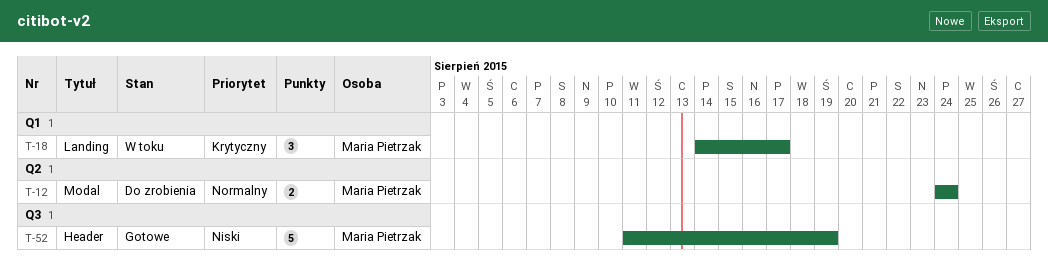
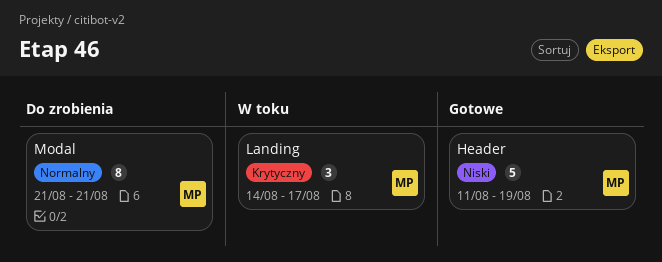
Modal, estimate: 2 -> 8
Modal, start: Aug 24 -> Aug 21
Modal, due: Aug 24 -> Aug 21

